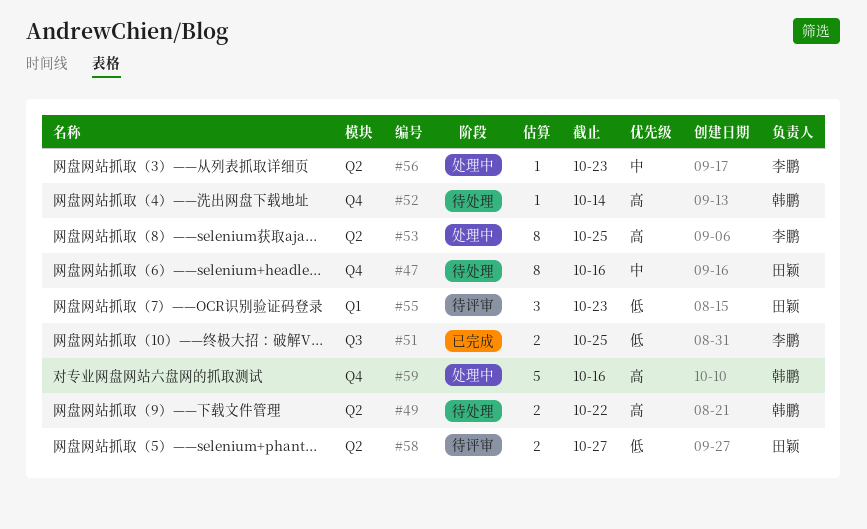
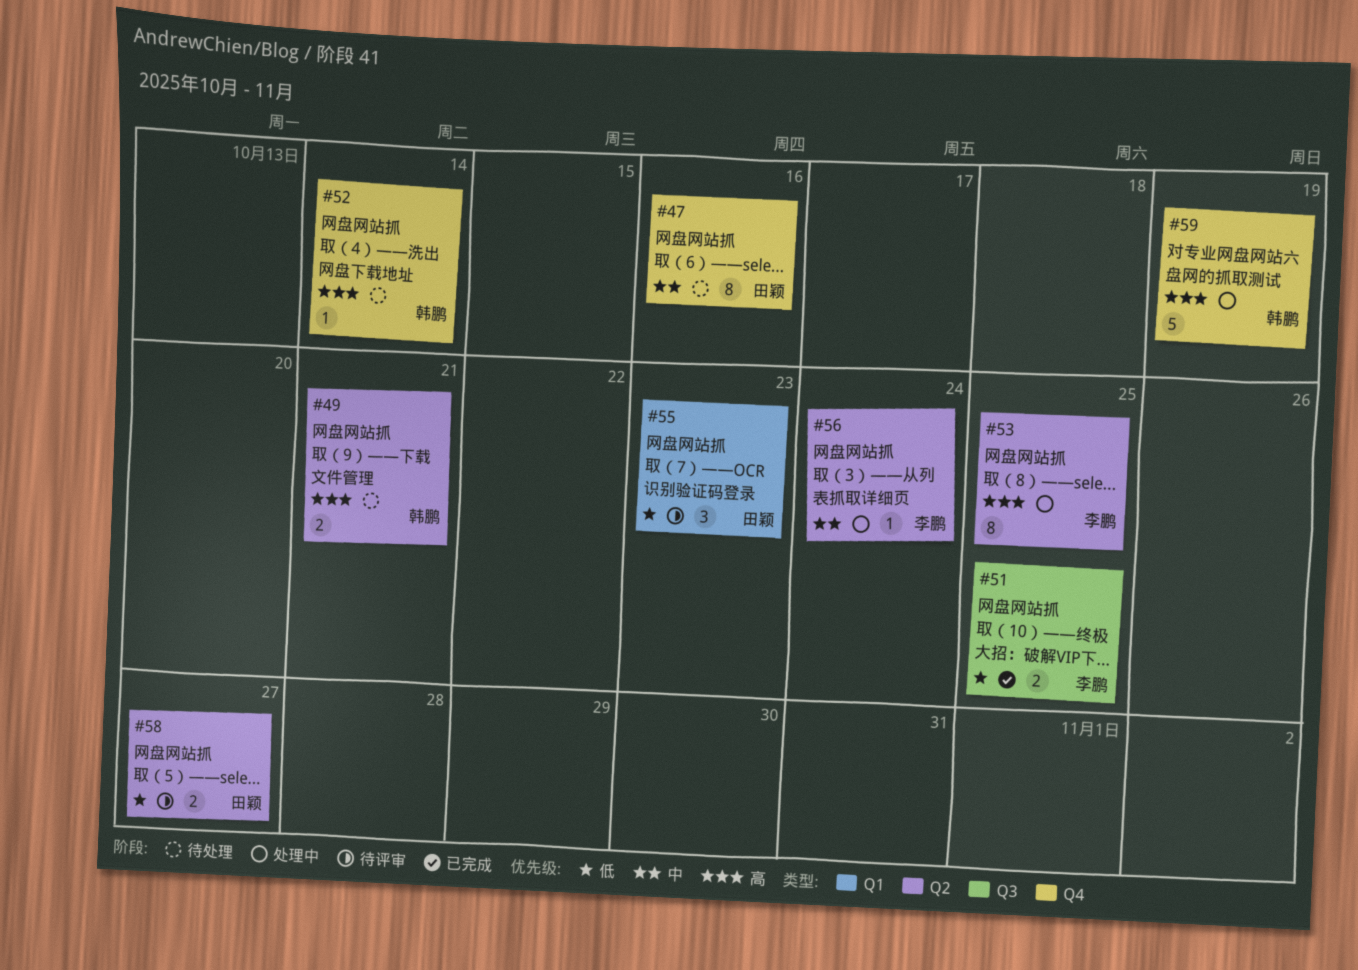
#49, due: Oct 22 -> Oct 21
#56, due: Oct 23 -> Oct 24
#59, due: Oct 16 -> Oct 19

